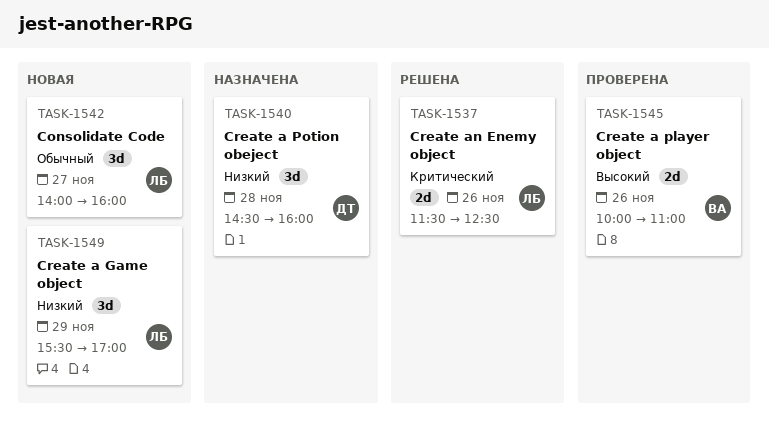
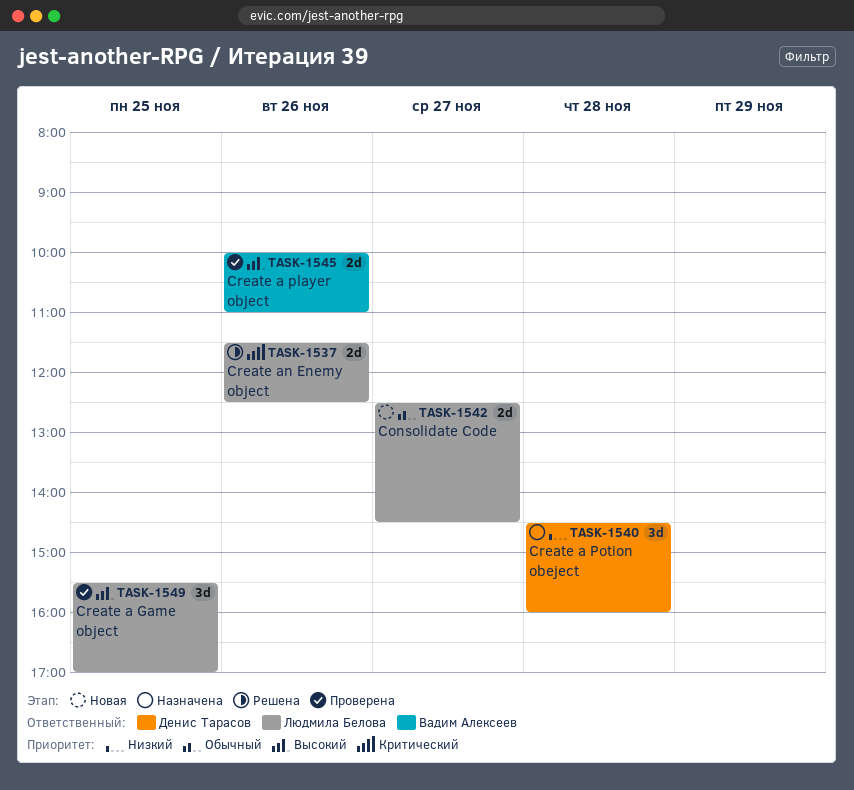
TASK-1542, estimate: 3d -> 2d
TASK-1542, begins: 14:00 -> 12:30
TASK-1542, ends: 16:00 -> 14:30
TASK-1549, status: Новая -> Проверена
TASK-1549, priority: Низкий -> Высокий
TASK-1549, day: Nov 29 -> Nov 25

